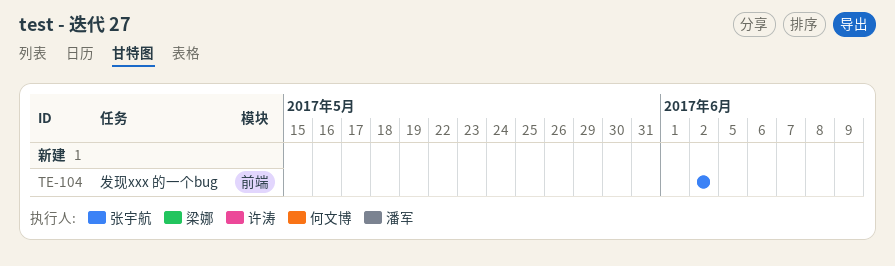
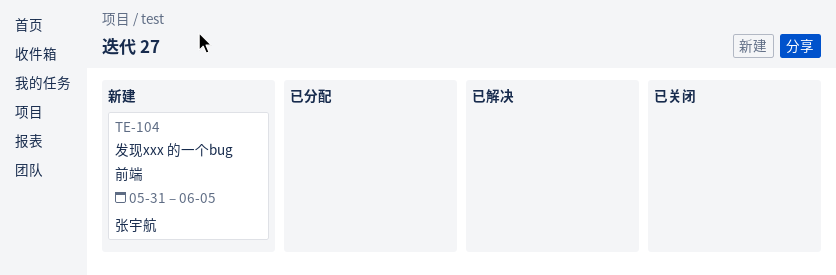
TE-104, start: Jun 2 -> May 31
TE-104, due: Jun 2 -> Jun 5

